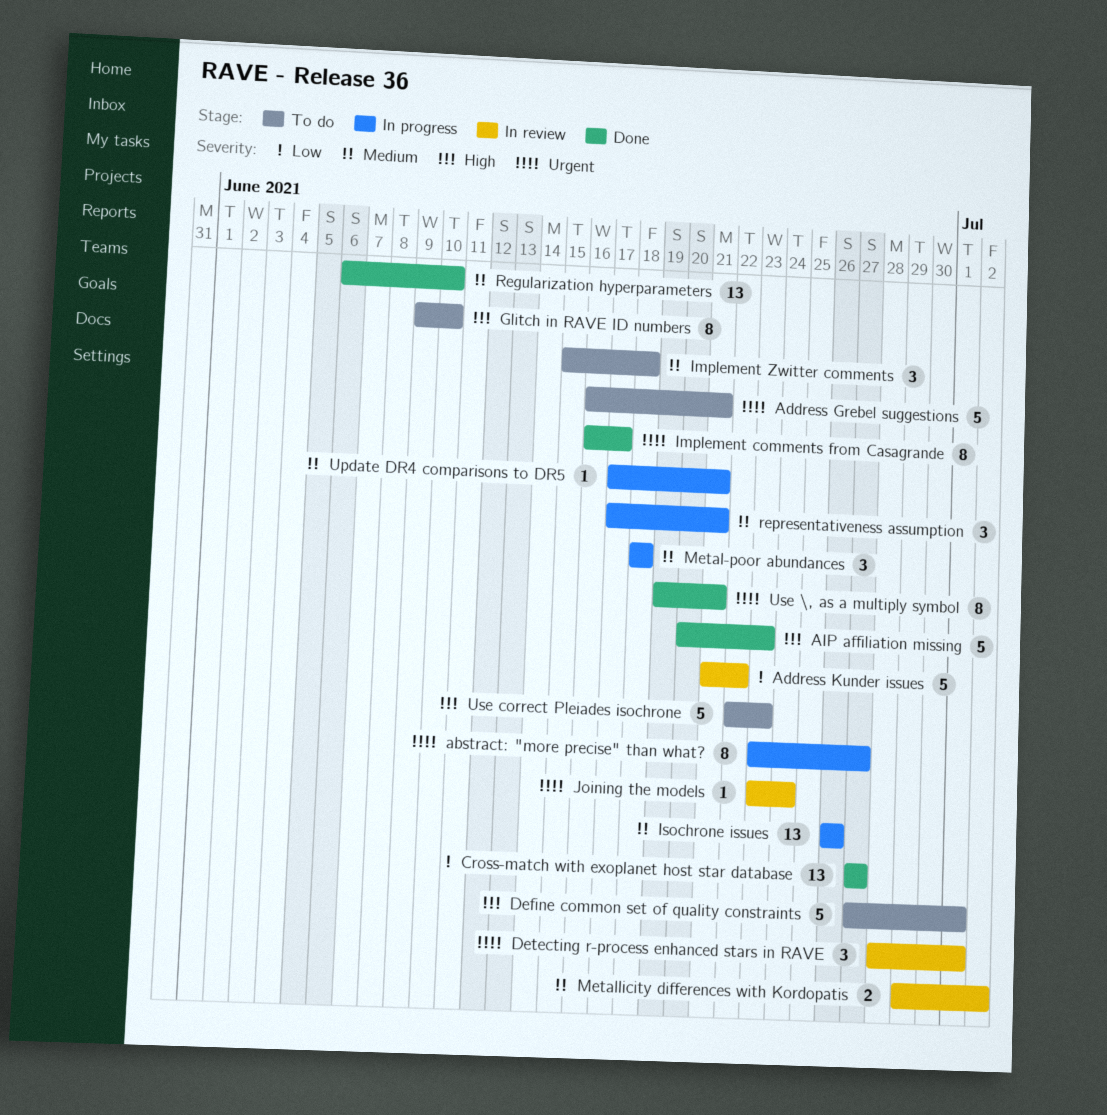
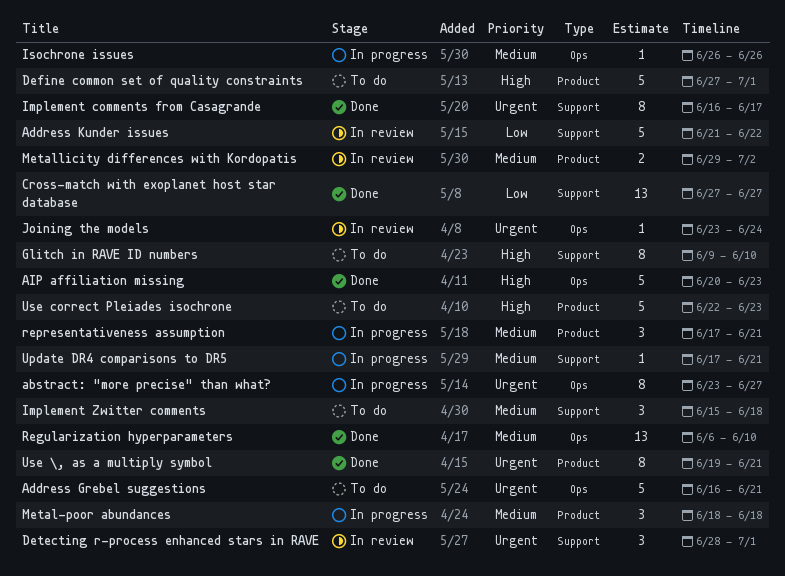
Isochrone issues, estimate: 13 -> 1

